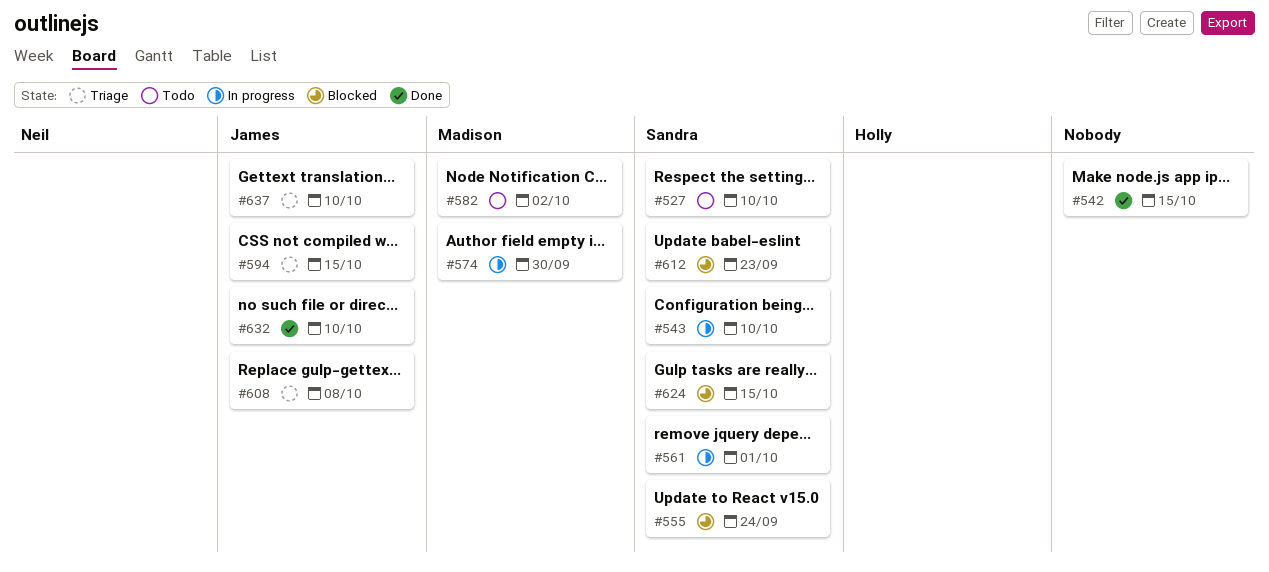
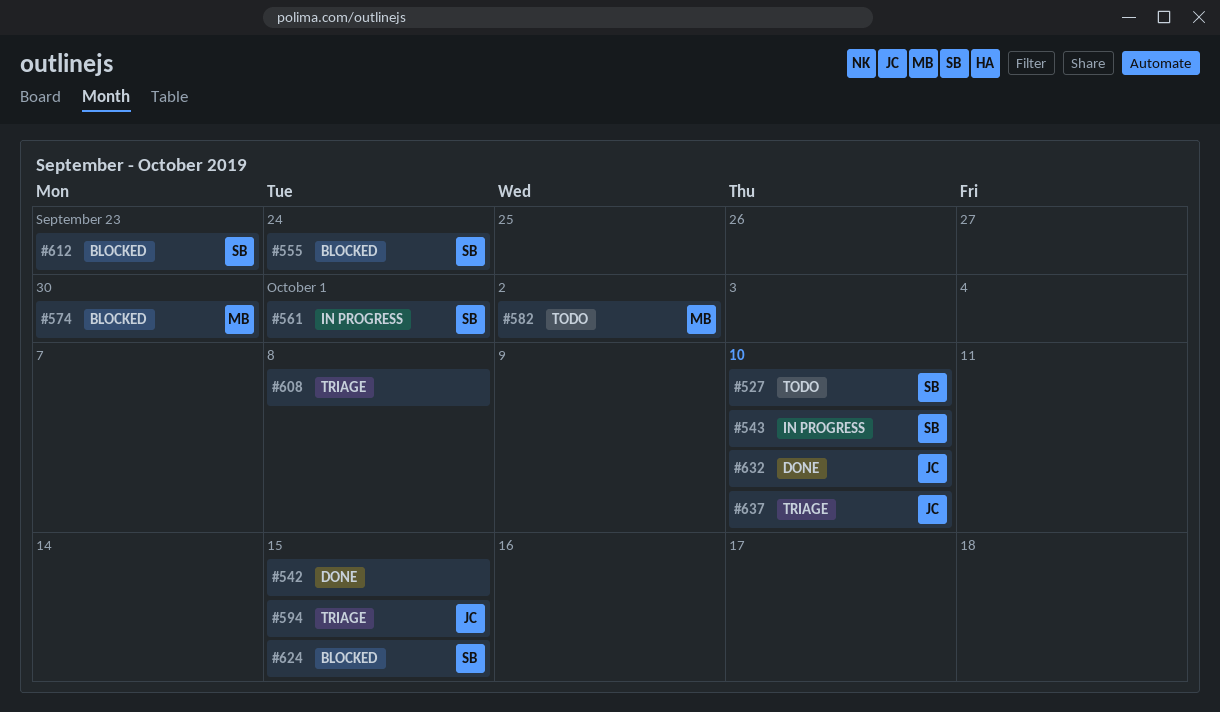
#574, status: In progress -> Blocked
#608, owner: James -> none

